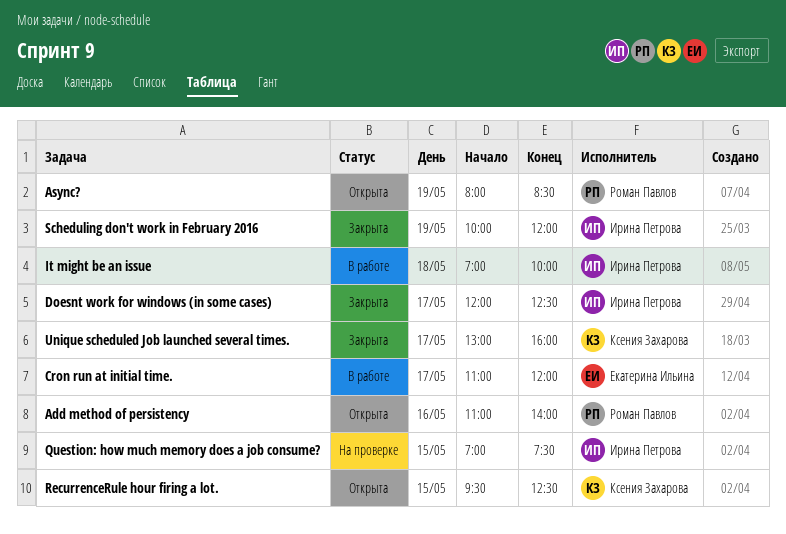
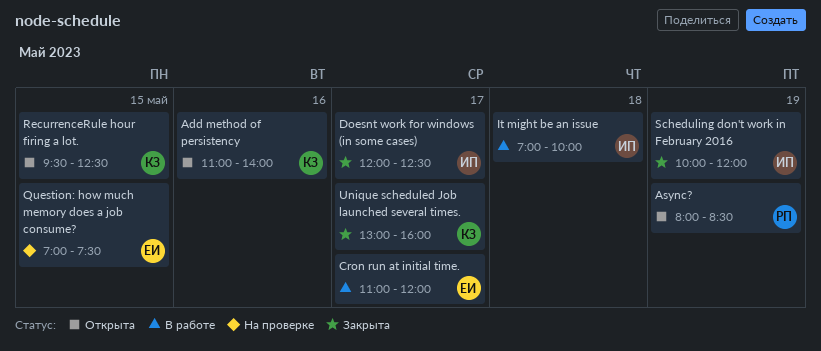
Add method of persistency, owner: Роман Павлов -> Ксения Захарова
Question: how much memory does a job consume?, owner: Ирина Петрова -> Екатерина Ильина

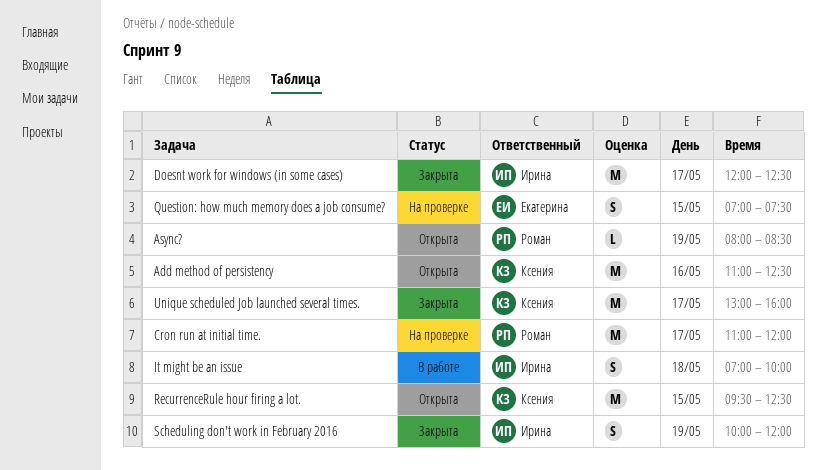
Add method of persistency, ends: 14:00 -> 12:30
Cron run at initial time., status: В работе -> На проверке
Cron run at initial time., owner: Екатерина -> Роман

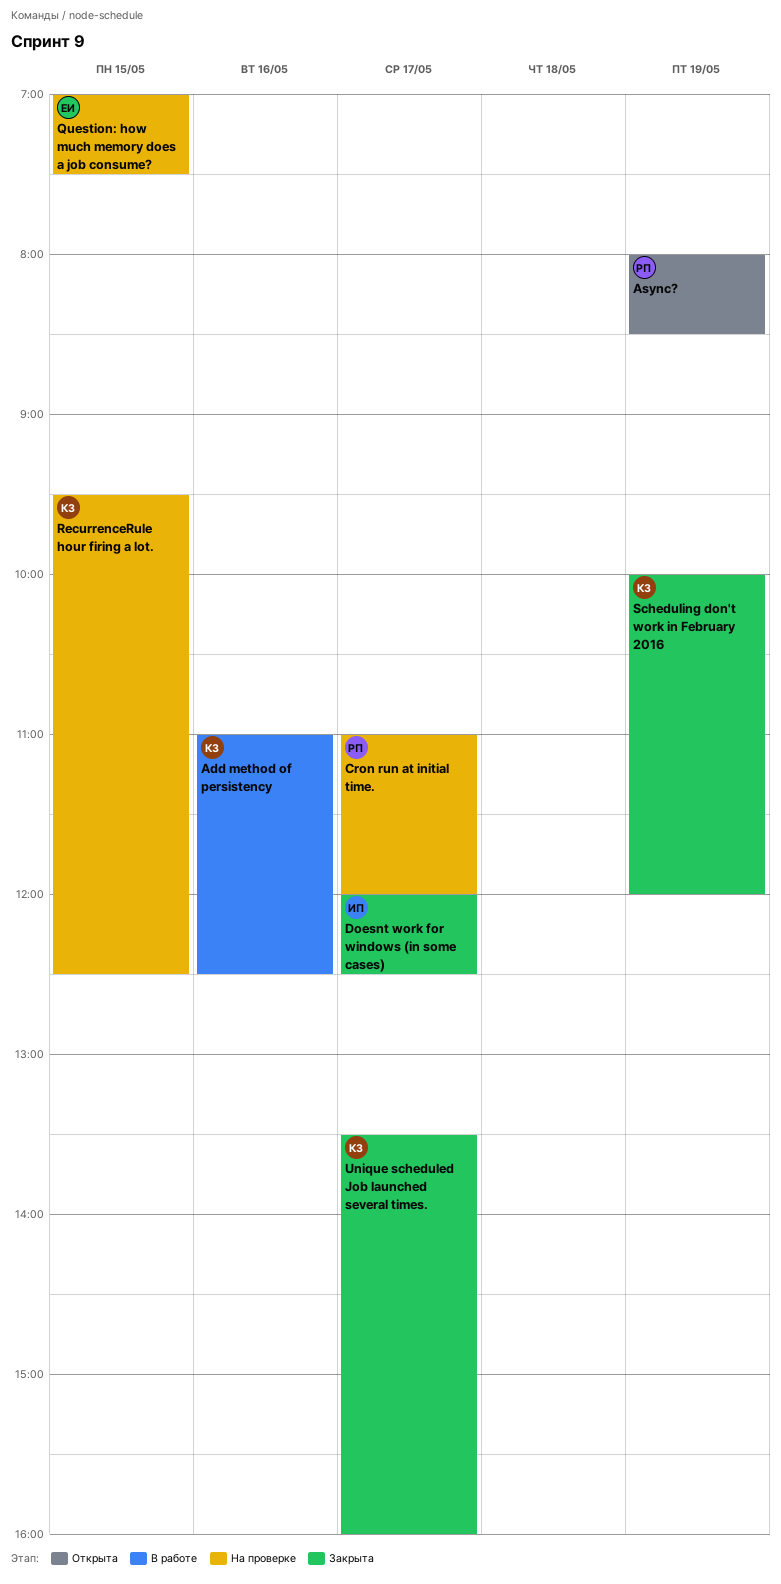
Add method of persistency, status: Открыта -> В работе
It might be an issue: present -> none
RecurrenceRule hour firing a lot., status: Открыта -> На проверке
Scheduling don't work in February 2016, owner: Ирина -> Ксения
Unique scheduled Job launched several times., begins: 13:00 -> 13:30

